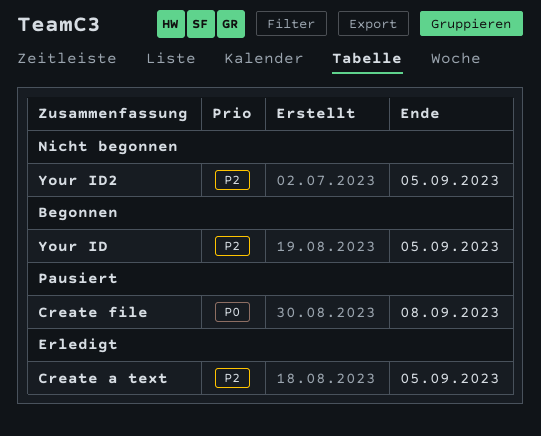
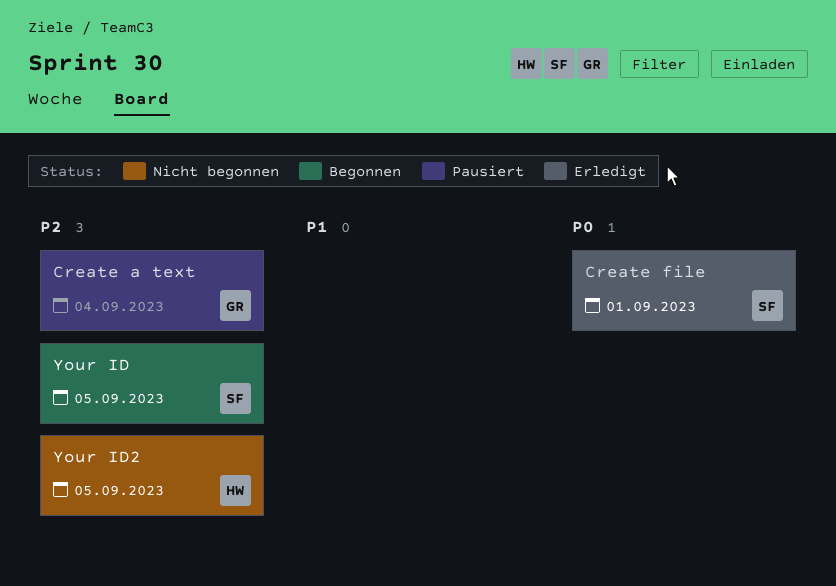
Create a text, status: Erledigt -> Pausiert
Create a text, due: Sep 5 -> Sep 4
Create file, status: Pausiert -> Erledigt
Create file, due: Sep 8 -> Sep 1

